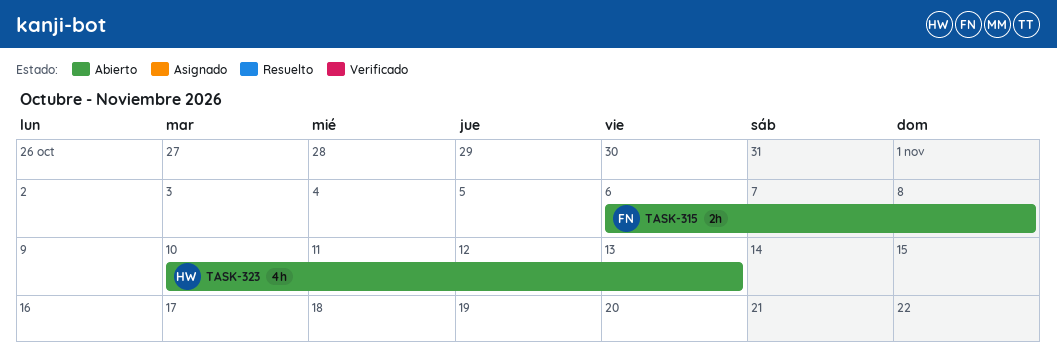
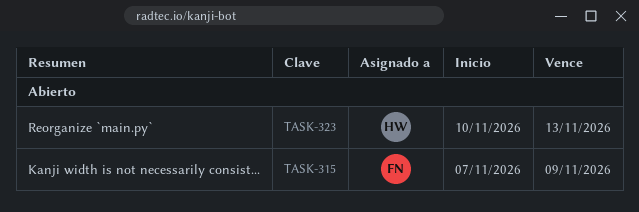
TASK-315, start: Nov 6 -> Nov 7
TASK-315, due: Nov 8 -> Nov 9

